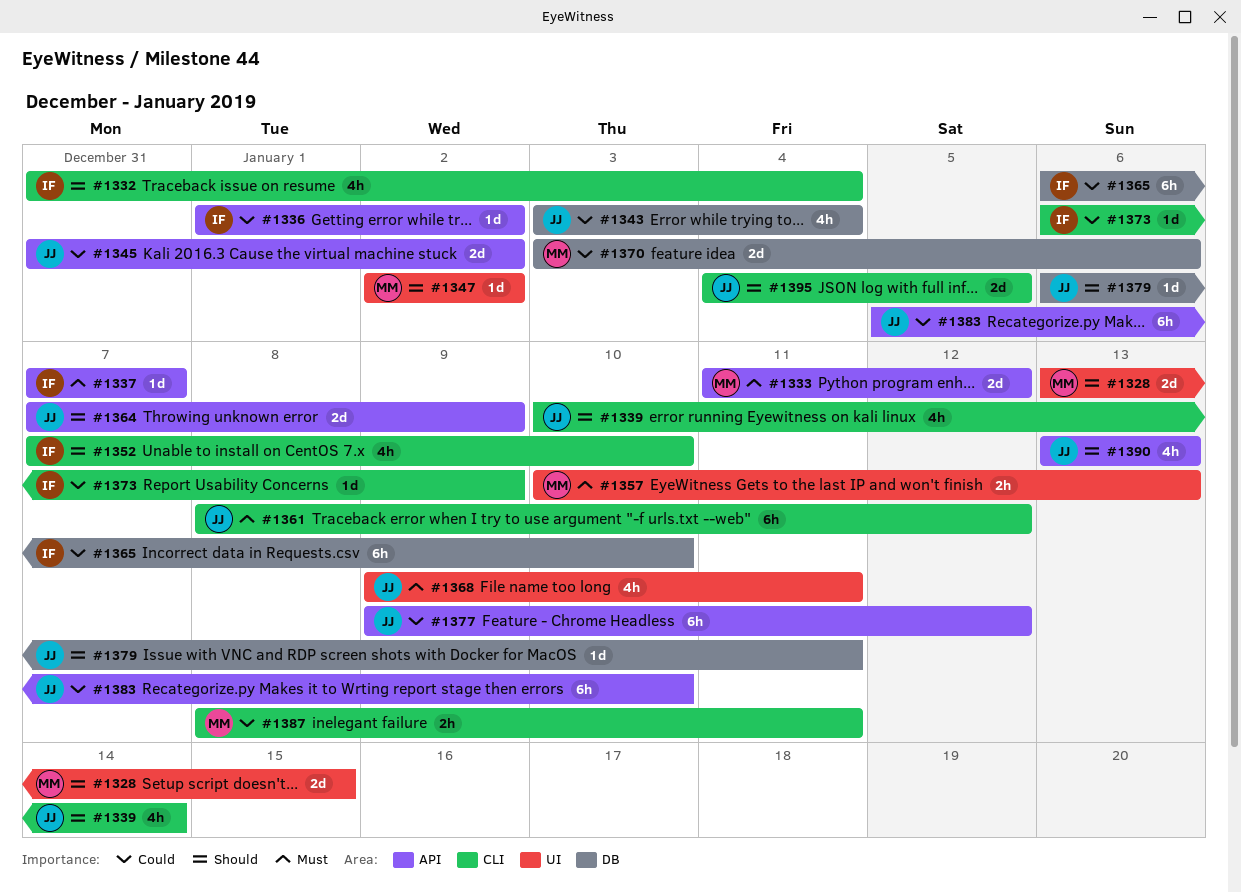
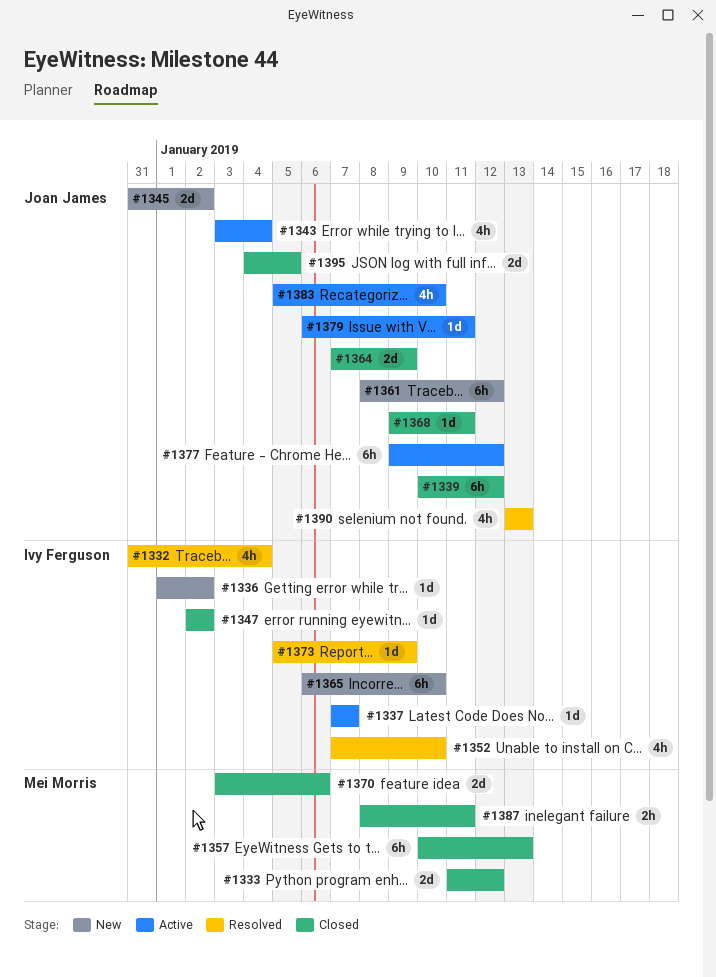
#1328: present -> none
#1339, estimate: 4h -> 6h
#1339, due: Jan 14 -> Jan 12
#1347, owner: Mei Morris -> Ivy Ferguson
#1357, estimate: 2h -> 6h
#1368, estimate: 4h -> 1d
#1373, start: Jan 6 -> Jan 5
#1383, estimate: 6h -> 4h

